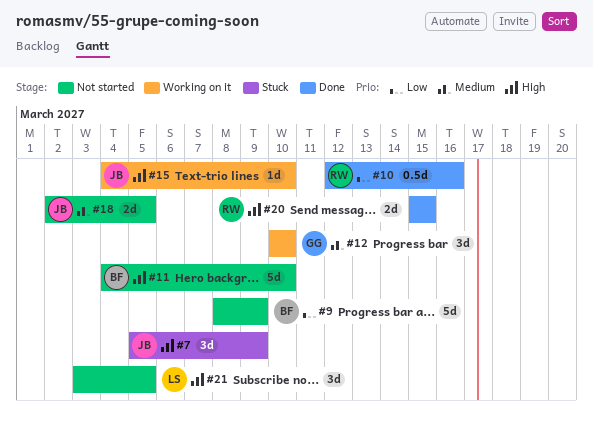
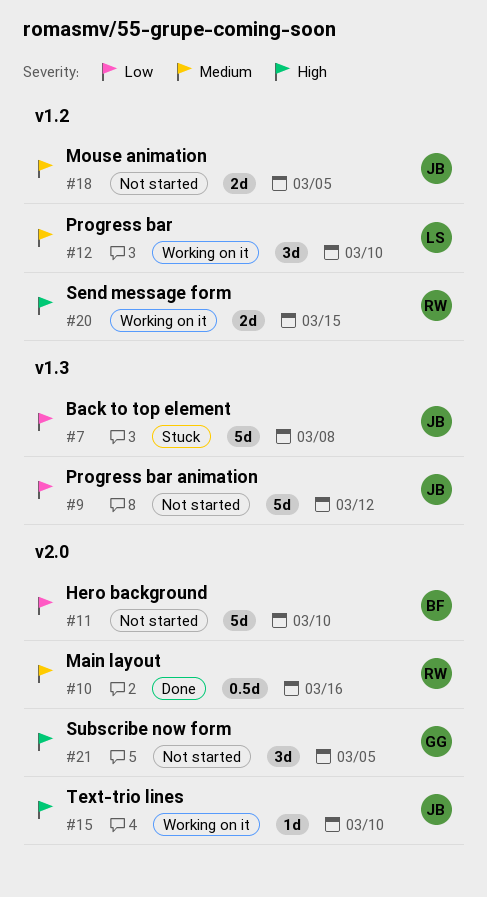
#7, priority: High -> Low
#7, estimate: 3d -> 5d
#7, due: Mar 9 -> Mar 8
#9, owner: BF -> JB
#9, due: Mar 9 -> Mar 12
#10, priority: Low -> Medium
#11, priority: High -> Low
#12, owner: GG -> LS
#20, status: Done -> Working on it
#21, owner: LS -> GG

